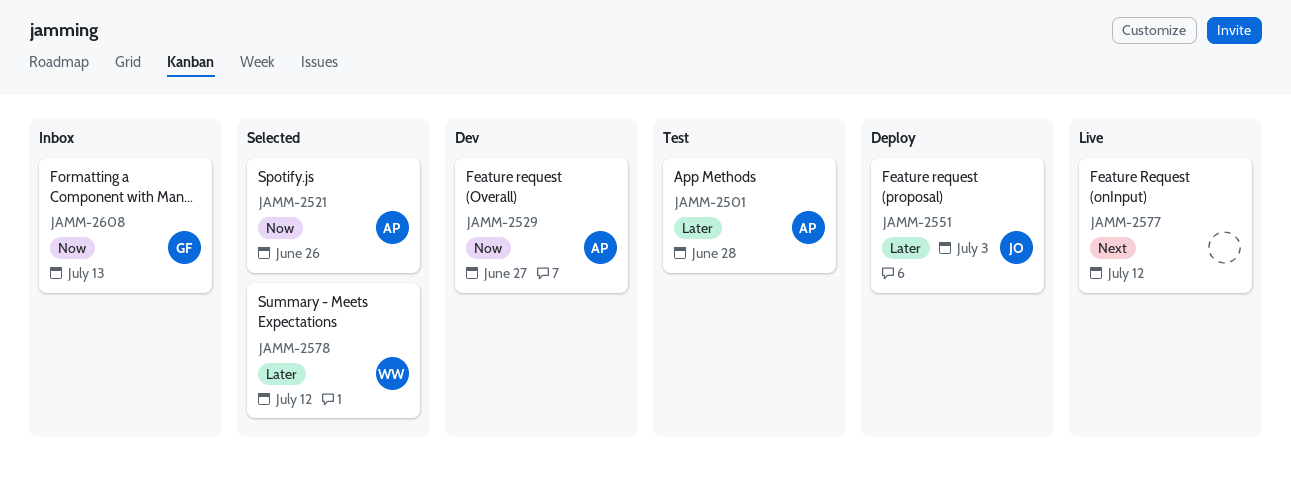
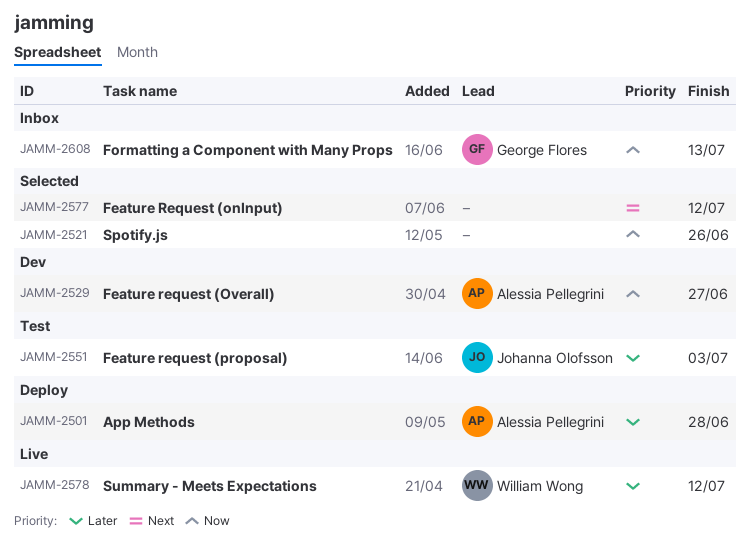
JAMM-2501, status: Test -> Deploy
JAMM-2521, owner: Alessia Pellegrini -> none
JAMM-2551, status: Deploy -> Test
JAMM-2577, status: Live -> Selected
JAMM-2578, status: Selected -> Live

